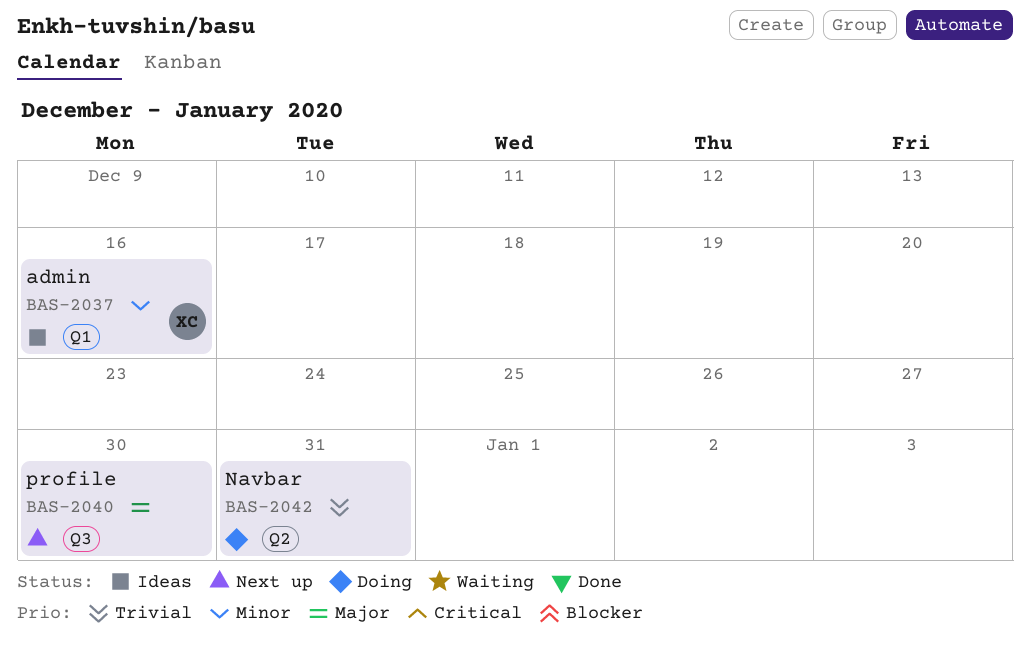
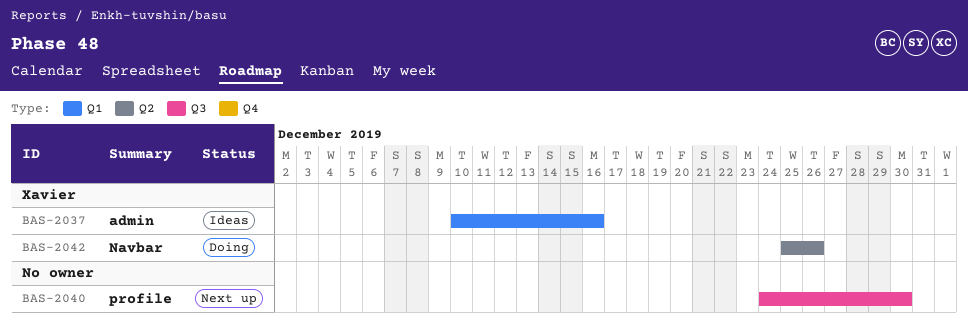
BAS-2042, owner: none -> Xavier
BAS-2042, due: Dec 31 -> Dec 26

